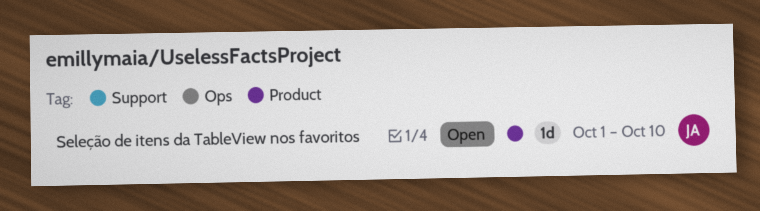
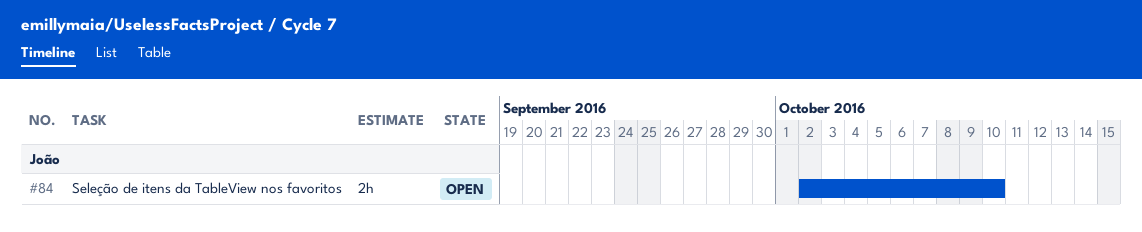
Seleção de itens da TableView nos favoritos, estimate: 1d -> 2h
Seleção de itens da TableView nos favoritos, start: Oct 1 -> Oct 2

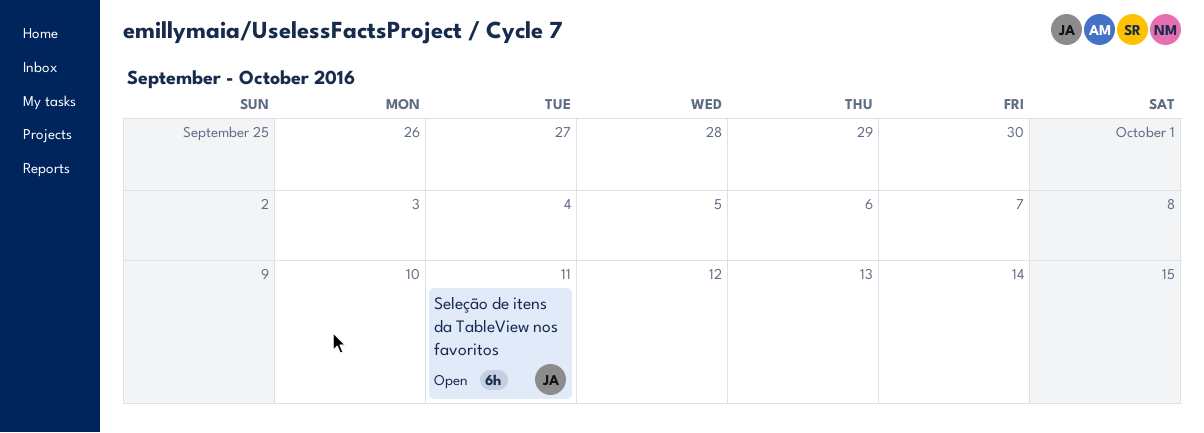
Seleção de itens da TableView nos favoritos, estimate: 2h -> 6h
Seleção de itens da TableView nos favoritos, due: Oct 10 -> Oct 11

